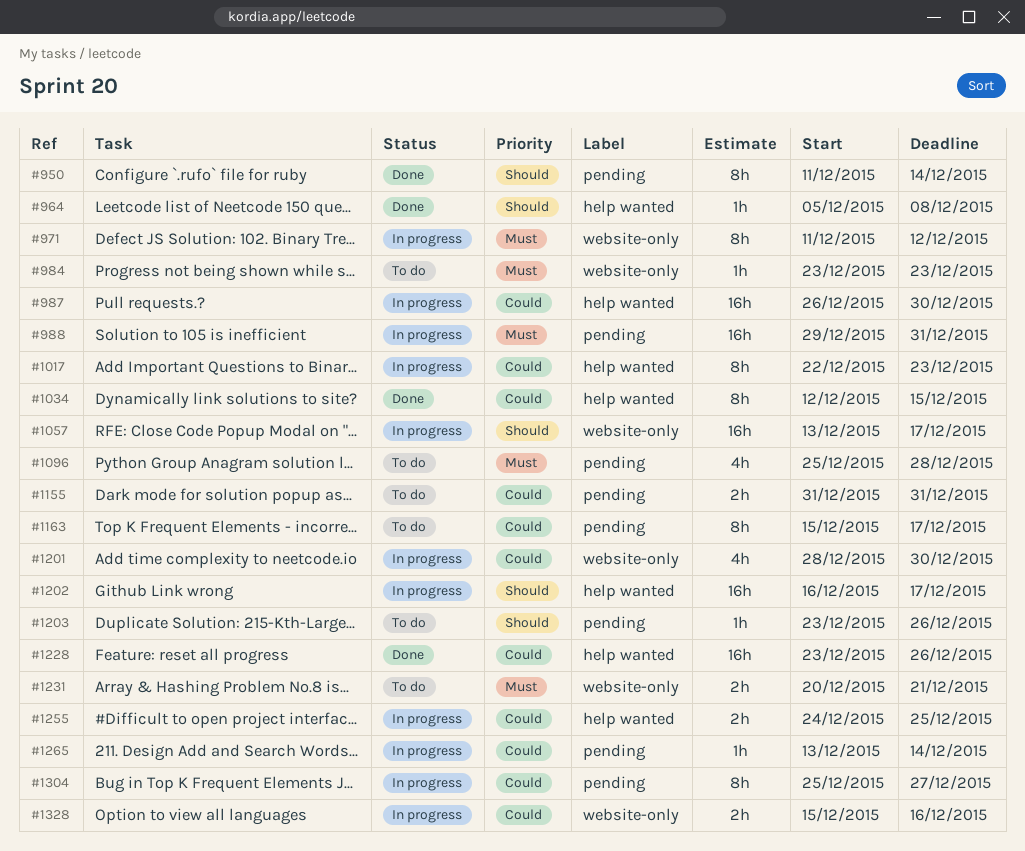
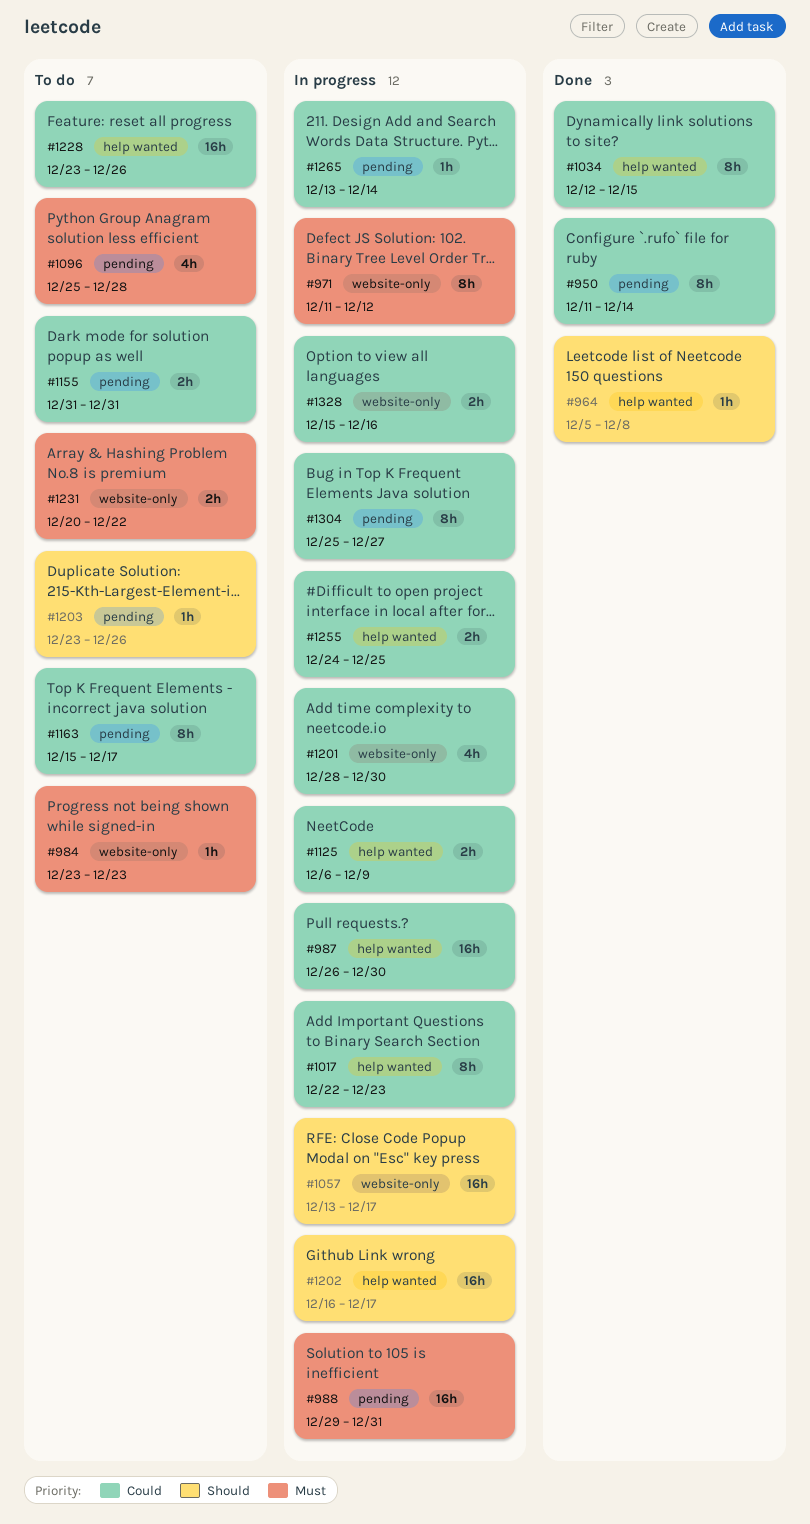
#950, priority: Should -> Could
#1125: none -> present
#1228, status: Done -> To do
#1231, due: Dec 21 -> Dec 22

